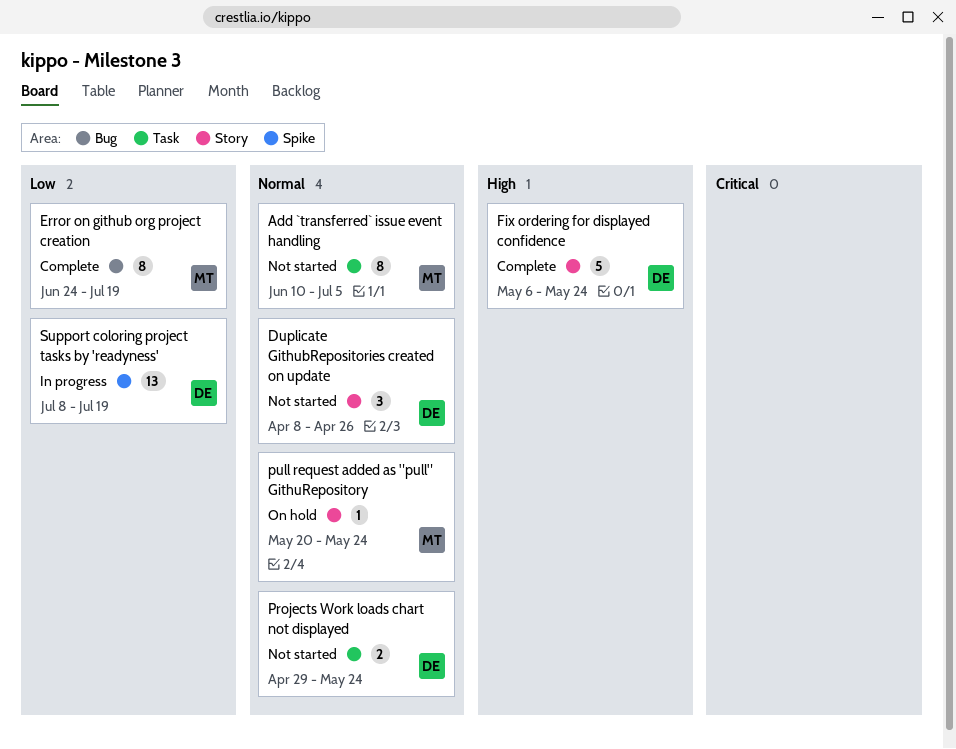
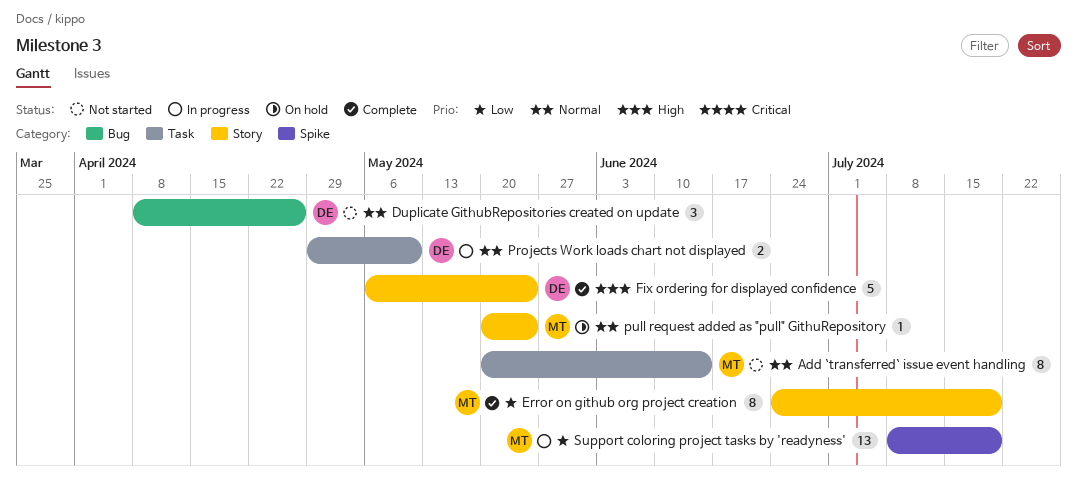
Add `transferred` issue event handling, start: Jun 10 -> May 20
Add `transferred` issue event handling, due: Jul 5 -> Jun 14
Duplicate GithubRepositories created on update, label: Story -> Bug
Error on github org project creation, label: Bug -> Story
Projects Work loads chart not displayed, status: Not started -> In progress
Projects Work loads chart not displayed, due: May 24 -> May 10
Support coloring project tasks by 'readyness', owner: DE -> MT

